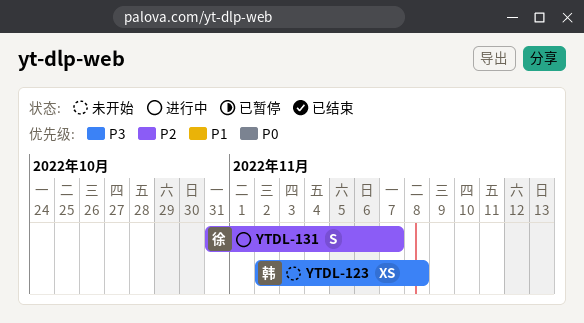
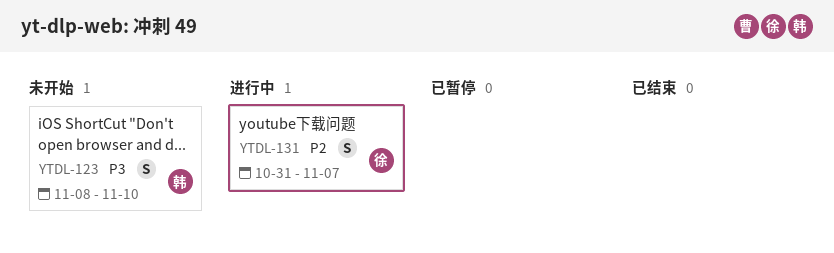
YTDL-123, estimate: XS -> S
YTDL-123, start: Nov 2 -> Nov 8
YTDL-123, due: Nov 8 -> Nov 10

